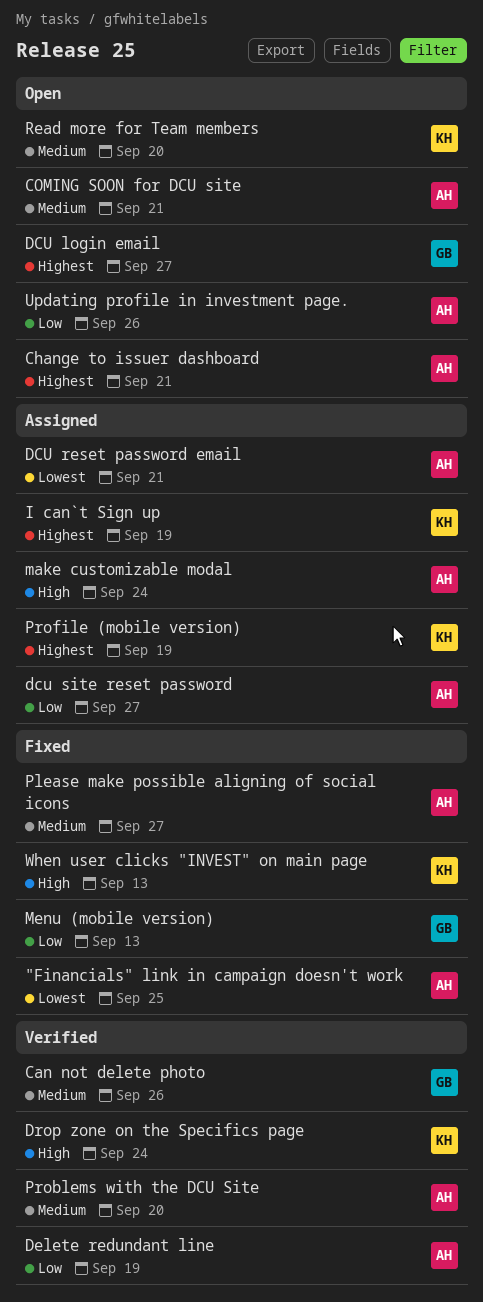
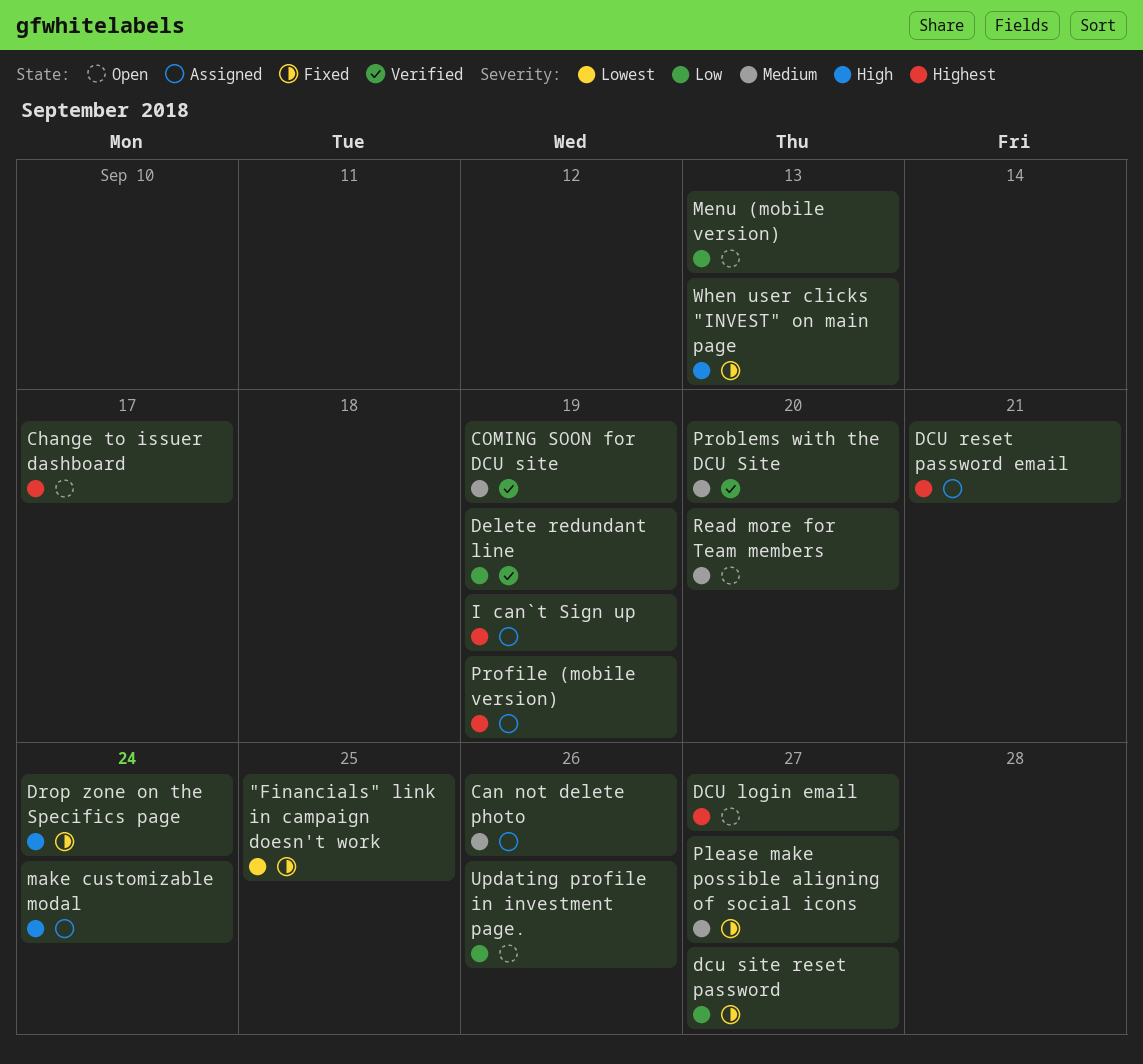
Can not delete photo, status: Verified -> Assigned
Change to issuer dashboard, due: Sep 21 -> Sep 17
COMING SOON for DCU site, status: Open -> Verified
COMING SOON for DCU site, due: Sep 21 -> Sep 19
DCU reset password email, priority: Lowest -> Highest
dcu site reset password, status: Assigned -> Fixed
Drop zone on the Specifics page, status: Verified -> Fixed
Menu (mobile version), status: Fixed -> Open

